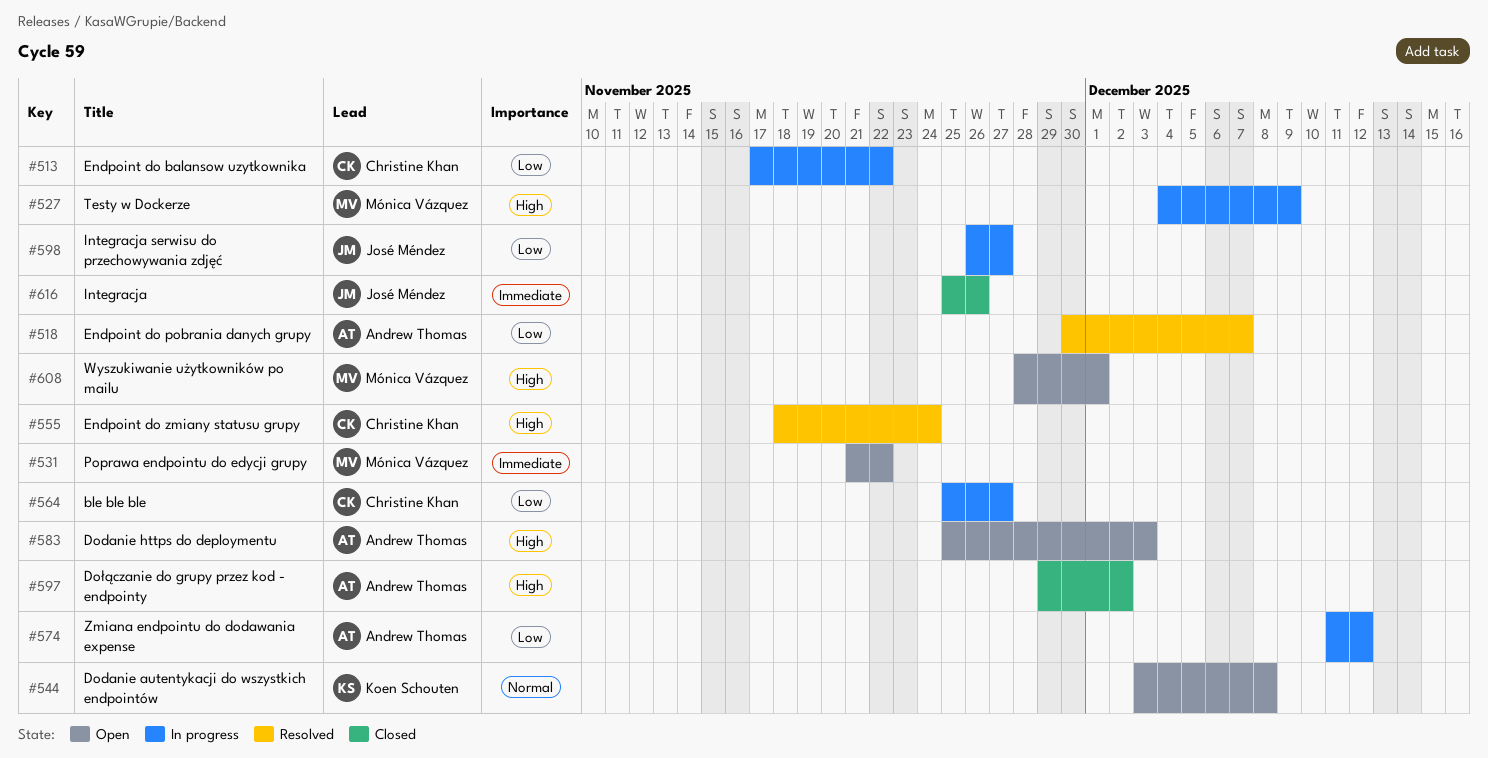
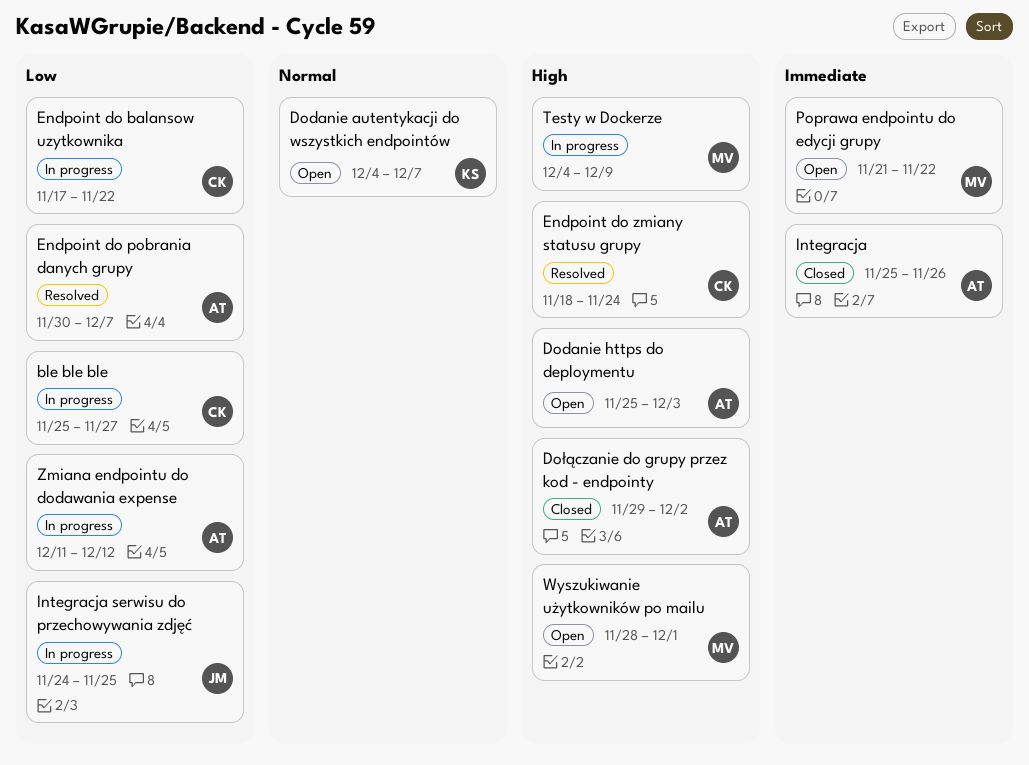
Dodanie autentykacji do wszystkich endpointów, start: Dec 3 -> Dec 4
Dodanie autentykacji do wszystkich endpointów, due: Dec 8 -> Dec 7
Integracja, owner: José Méndez -> Andrew Thomas
Integracja serwisu do przechowywania zdjęć, start: Nov 26 -> Nov 24
Integracja serwisu do przechowywania zdjęć, due: Nov 27 -> Nov 25

